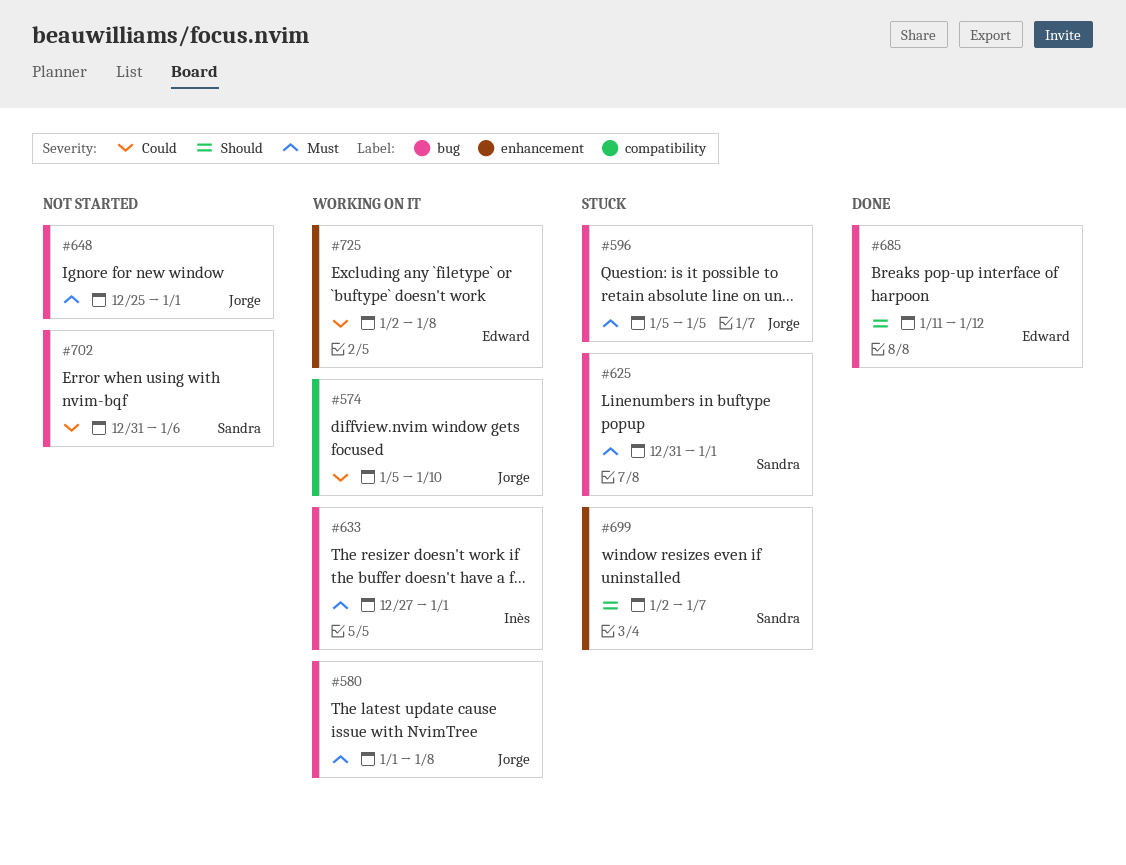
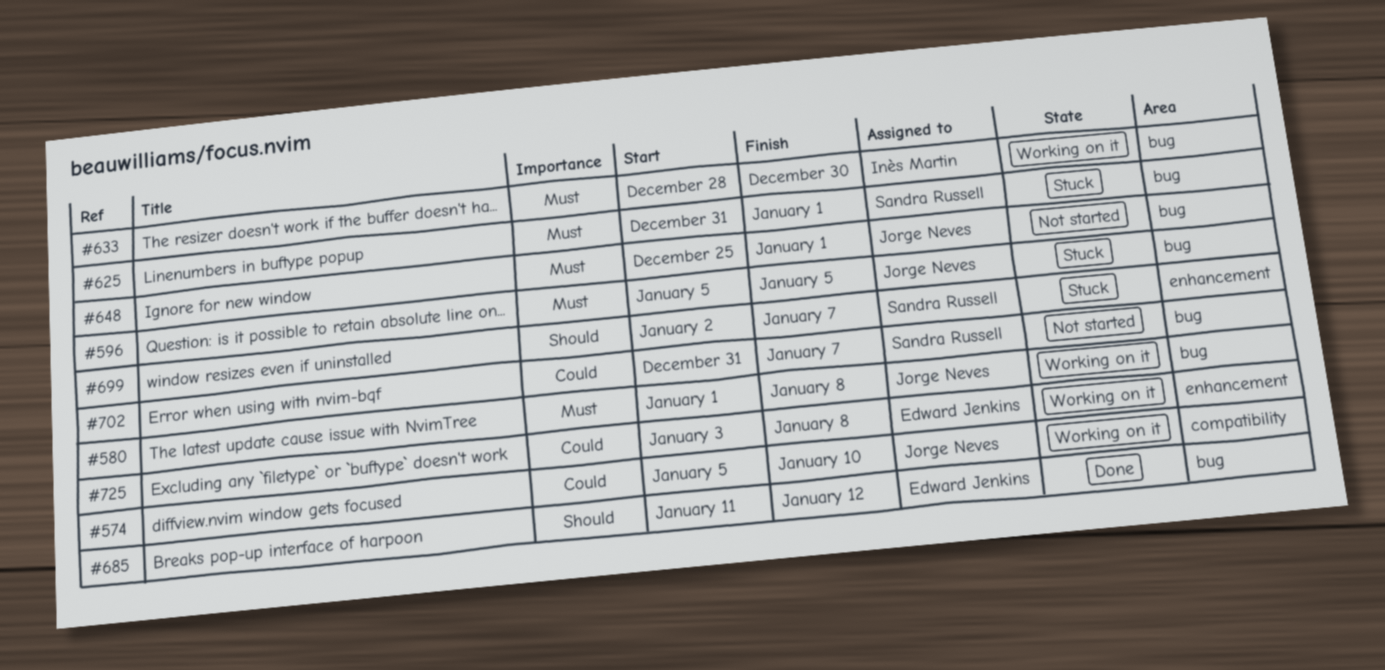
#633, start: Dec 27 -> Dec 28
#633, due: Jan 1 -> Dec 30
#702, due: Jan 6 -> Jan 7
#725, start: Jan 2 -> Jan 3

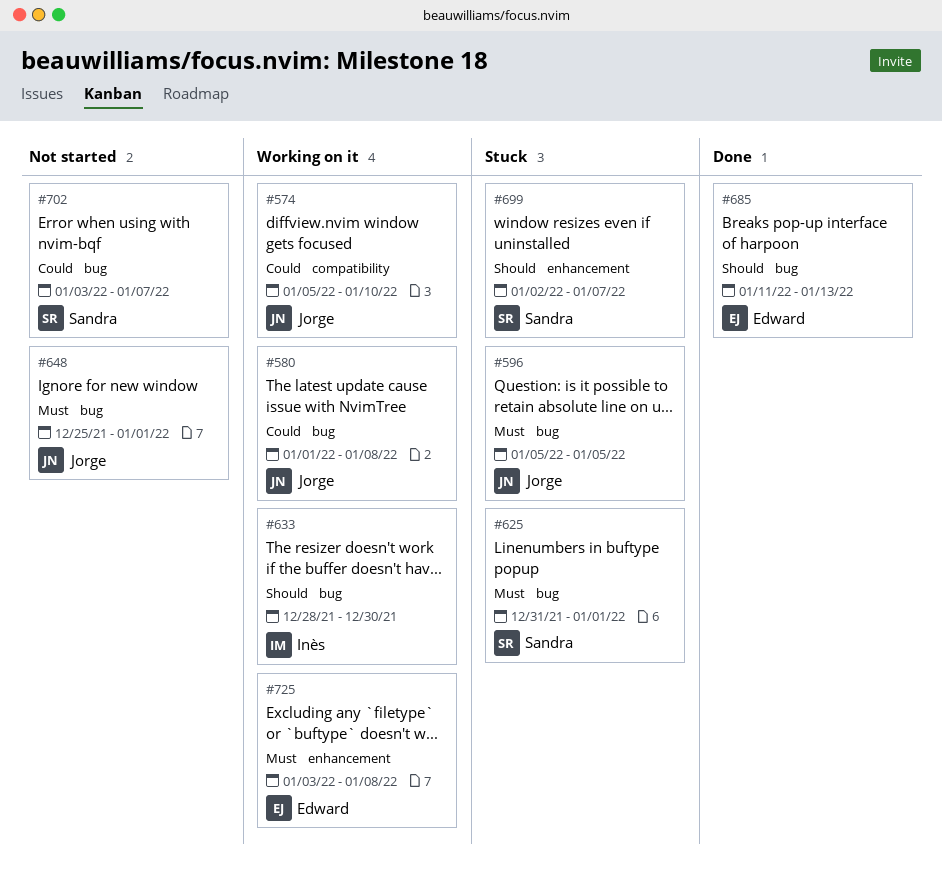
#580, priority: Must -> Could
#633, priority: Must -> Should
#685, due: Jan 12 -> Jan 13
#702, start: Dec 31 -> Jan 3
#725, priority: Could -> Must

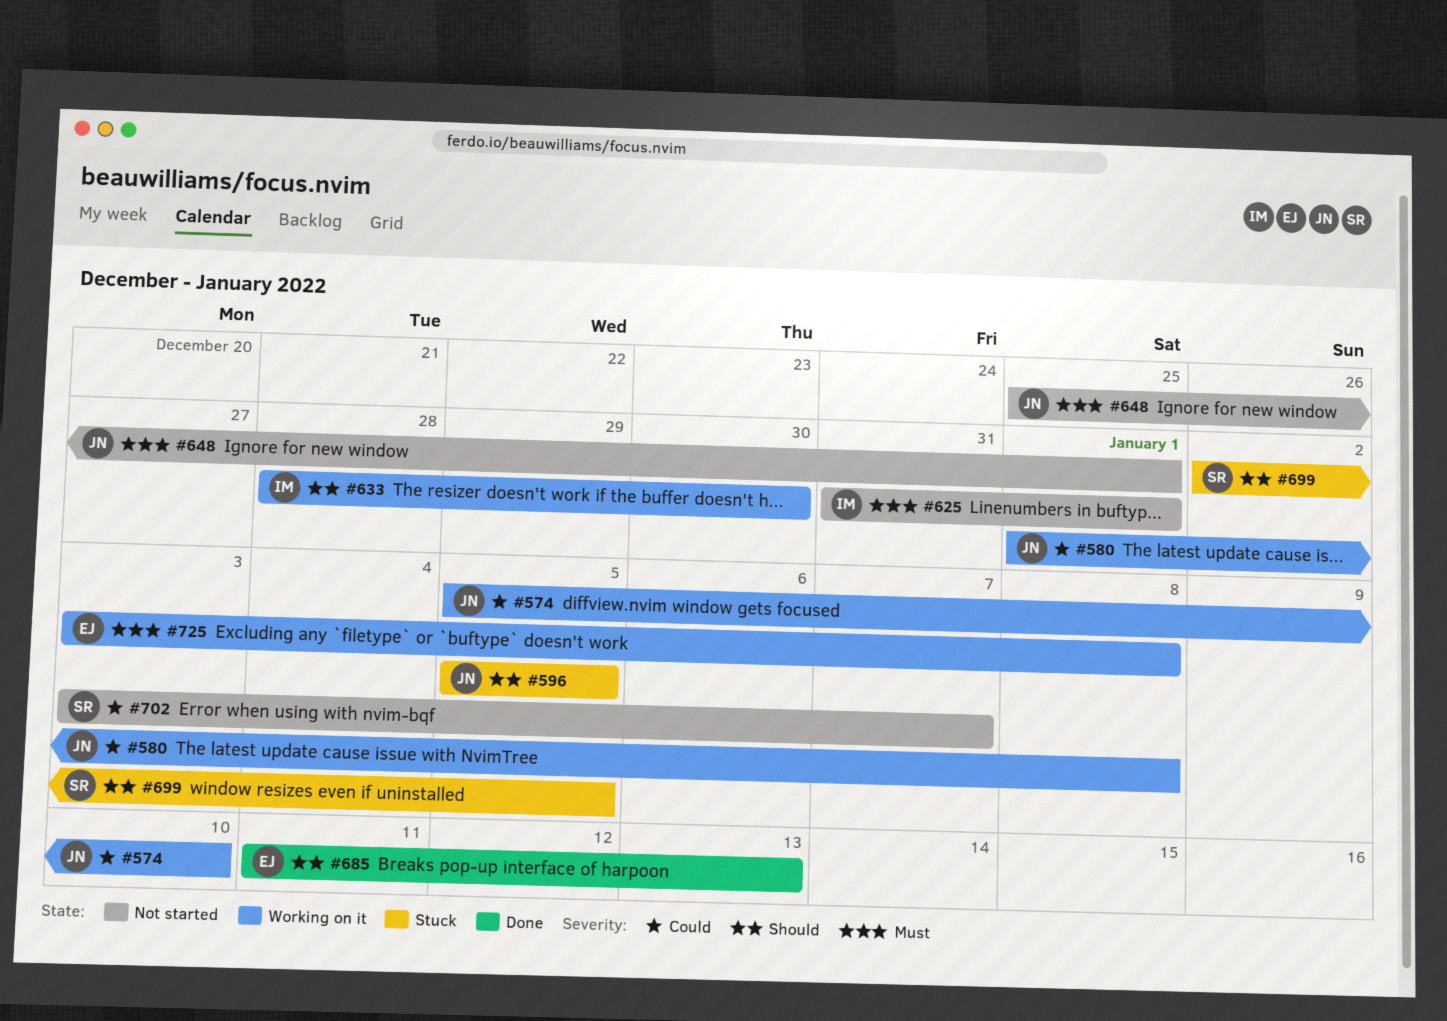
#596, priority: Must -> Should
#625, status: Stuck -> Not started
#625, owner: Sandra -> Inès
#699, due: Jan 7 -> Jan 5

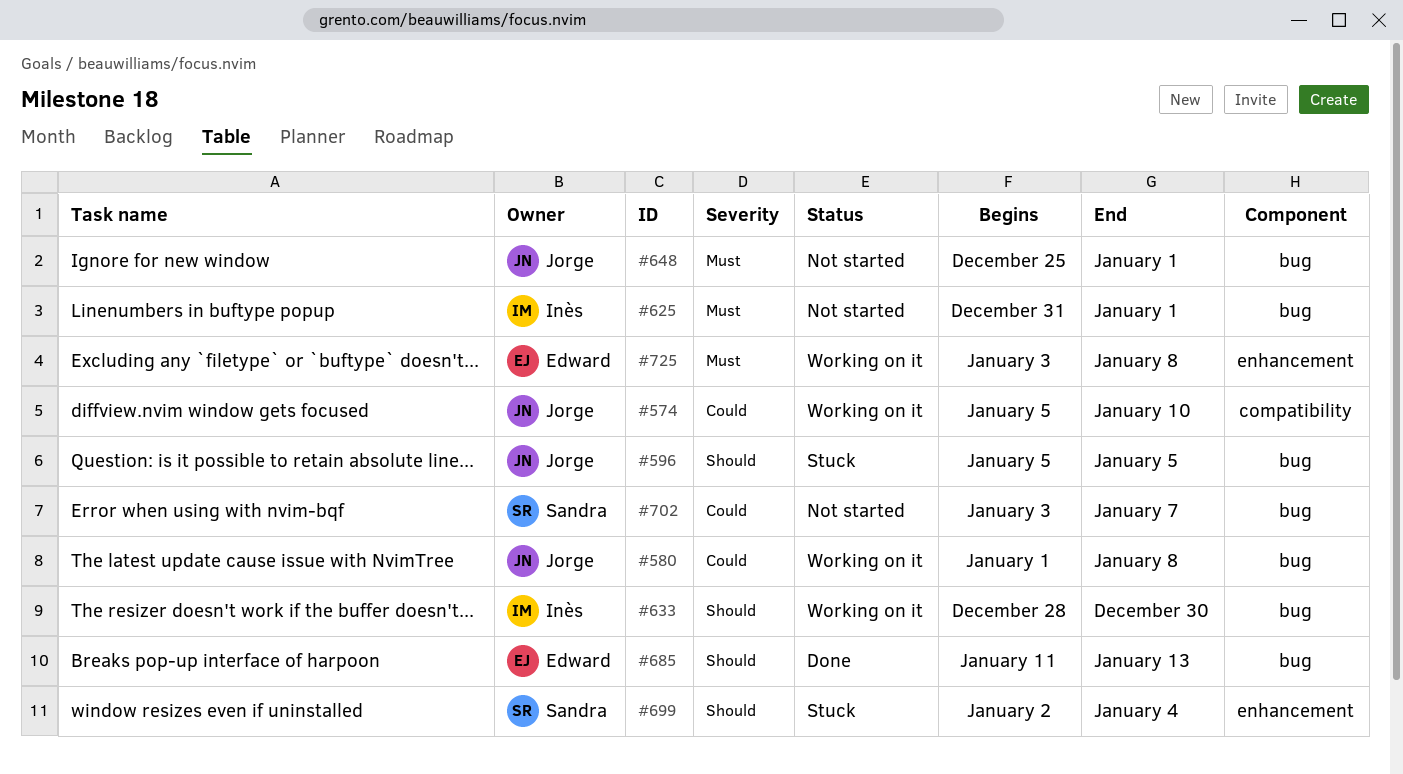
#699, due: Jan 5 -> Jan 4

